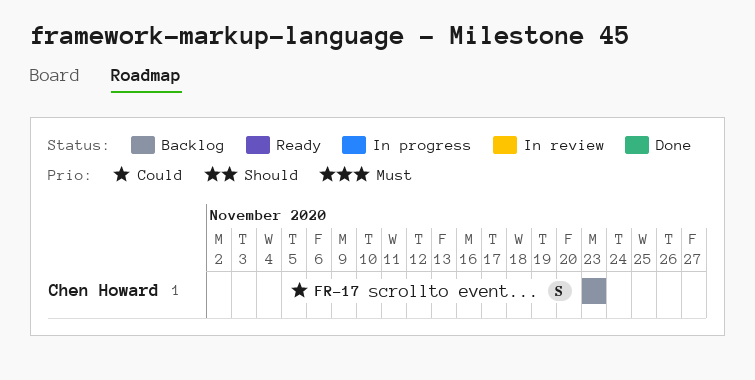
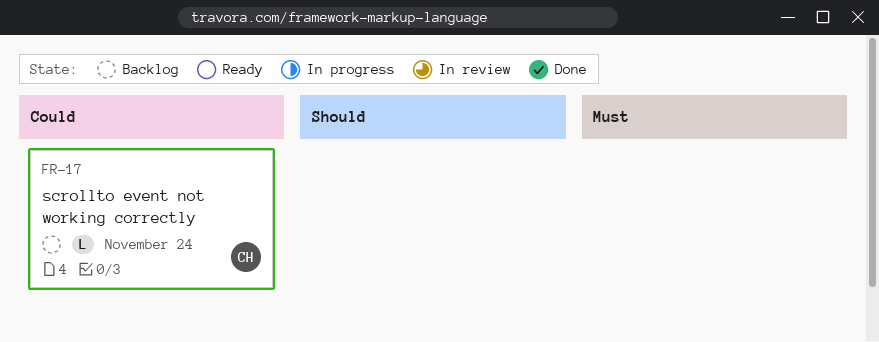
FR-17, estimate: S -> L
FR-17, due: Nov 23 -> Nov 24

